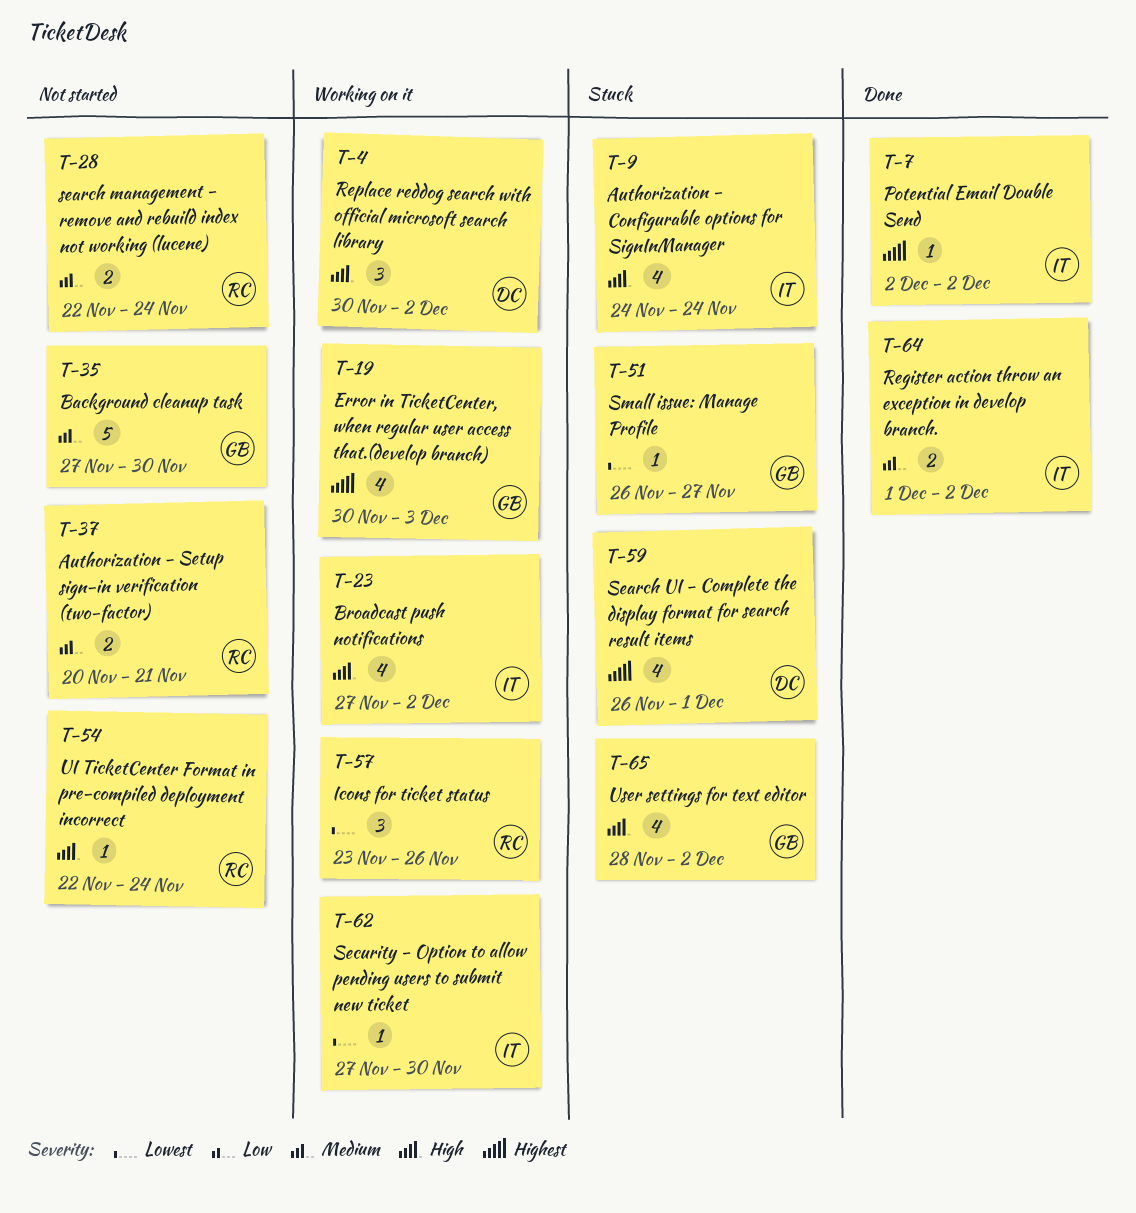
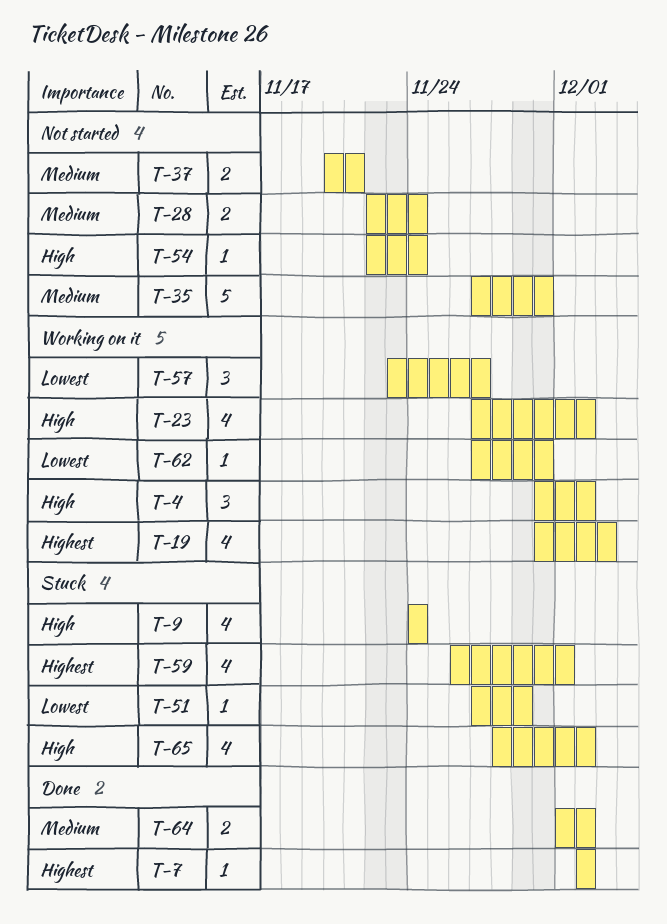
T-51, start: Nov 26 -> Nov 27
T-51, due: Nov 27 -> Nov 29
T-57, due: Nov 26 -> Nov 27

